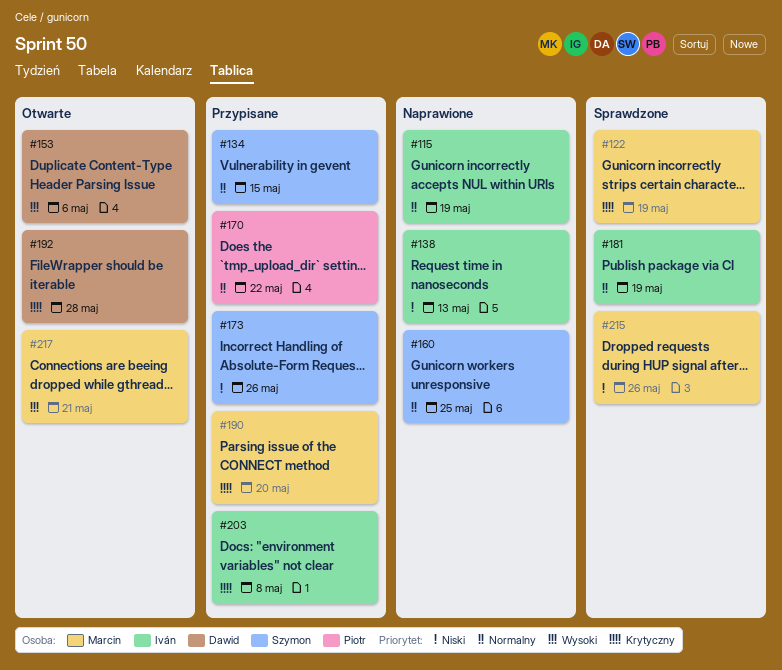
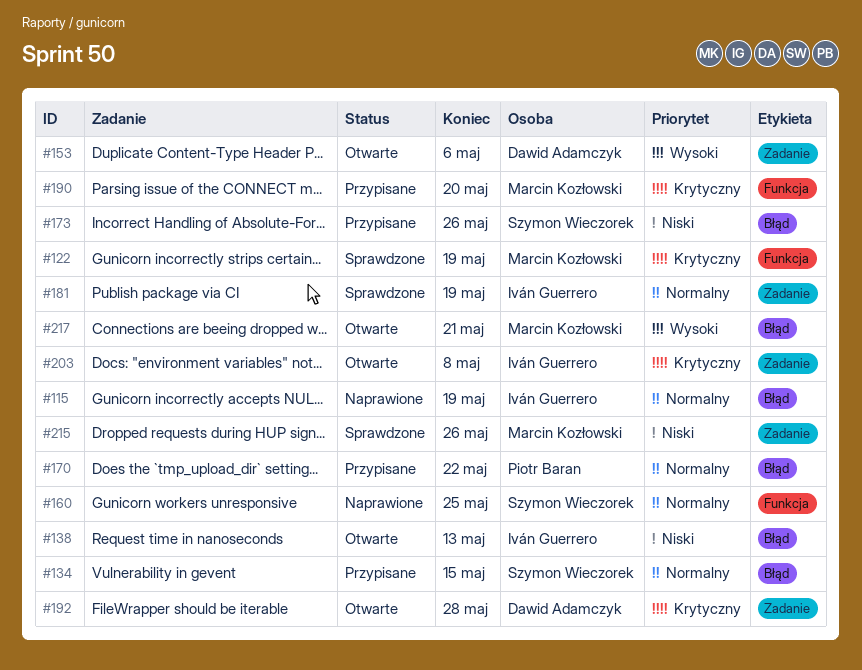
#138, status: Naprawione -> Otwarte
#203, status: Przypisane -> Otwarte

